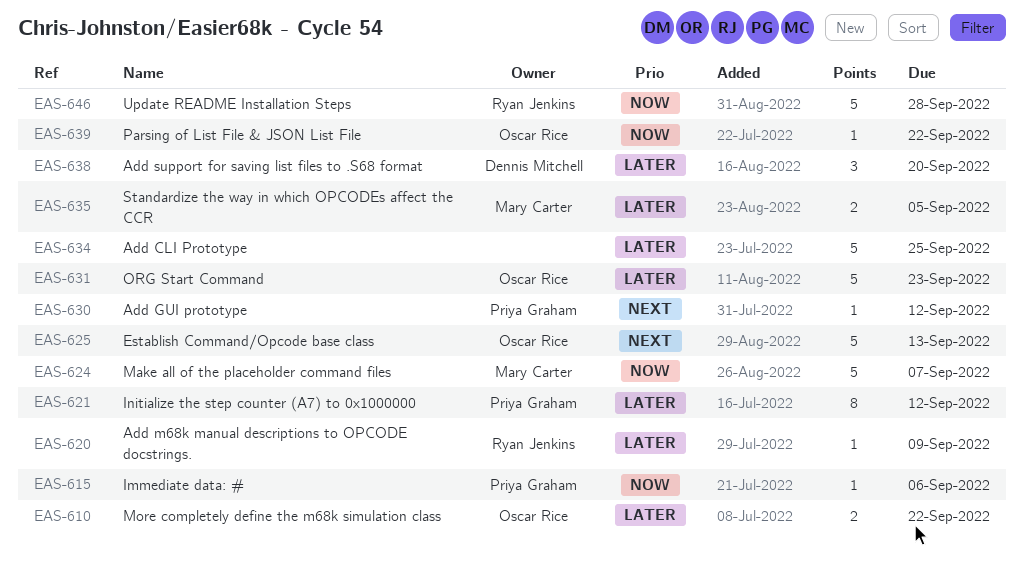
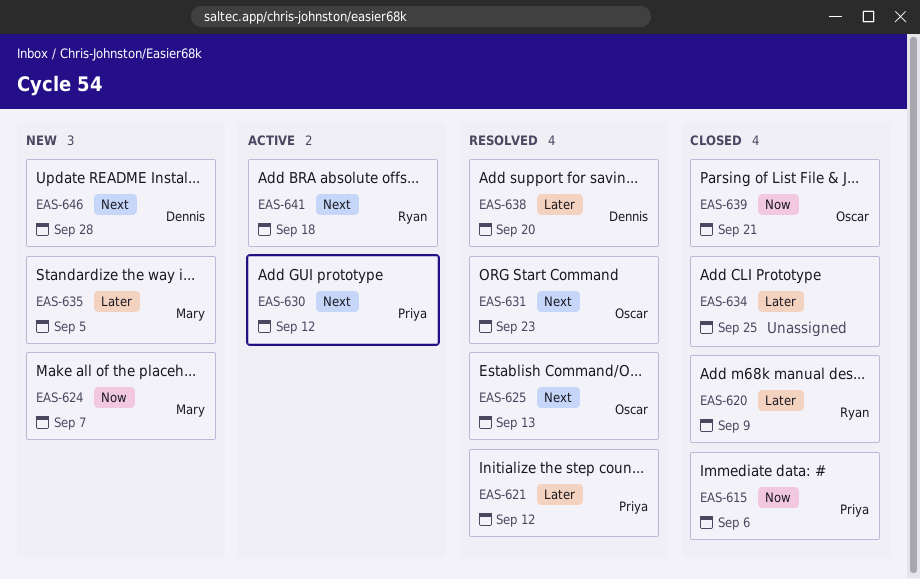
EAS-610: present -> none
EAS-631, priority: Later -> Next
EAS-639, due: Sep 22 -> Sep 21
EAS-641: none -> present
EAS-646, owner: Ryan Jenkins -> Dennis Mitchell
EAS-646, priority: Now -> Next

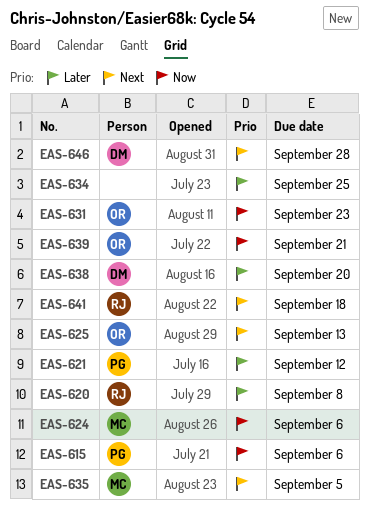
EAS-620, due: Sep 9 -> Sep 8
EAS-624, due: Sep 7 -> Sep 6
EAS-630: present -> none
EAS-631, priority: Next -> Now
EAS-635, priority: Later -> Next

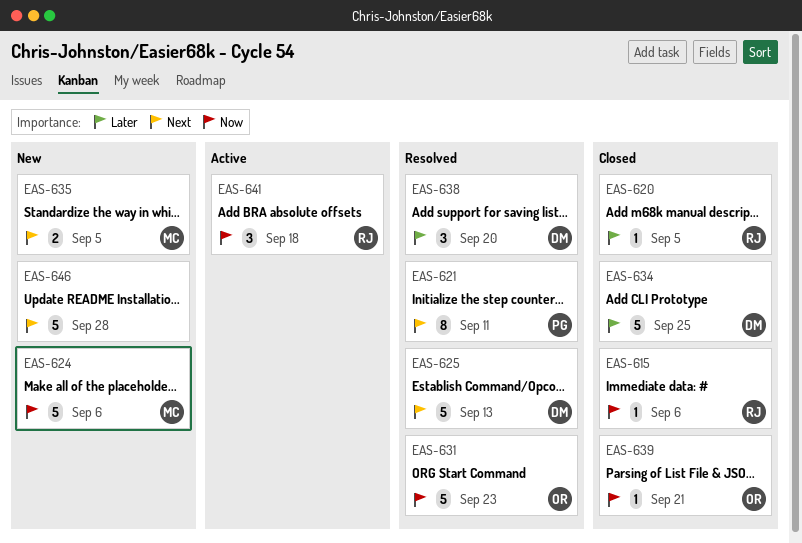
EAS-615, owner: PG -> RJ
EAS-620, due: Sep 8 -> Sep 5
EAS-621, priority: Later -> Next
EAS-621, due: Sep 12 -> Sep 11
EAS-625, owner: OR -> DM
EAS-634, owner: none -> DM
EAS-641, priority: Next -> Now
EAS-646, owner: DM -> none

